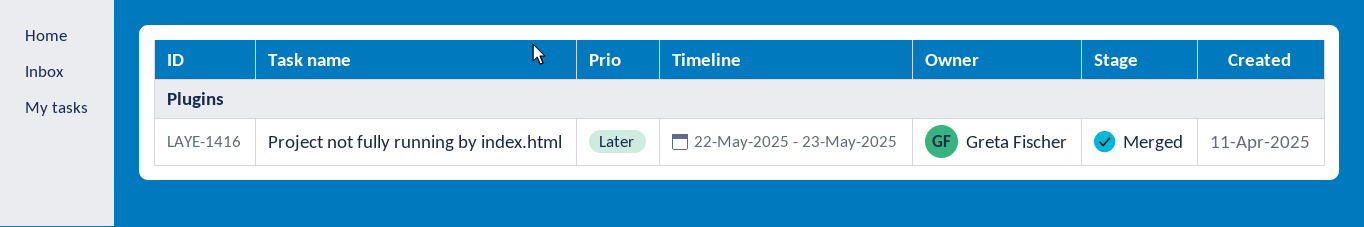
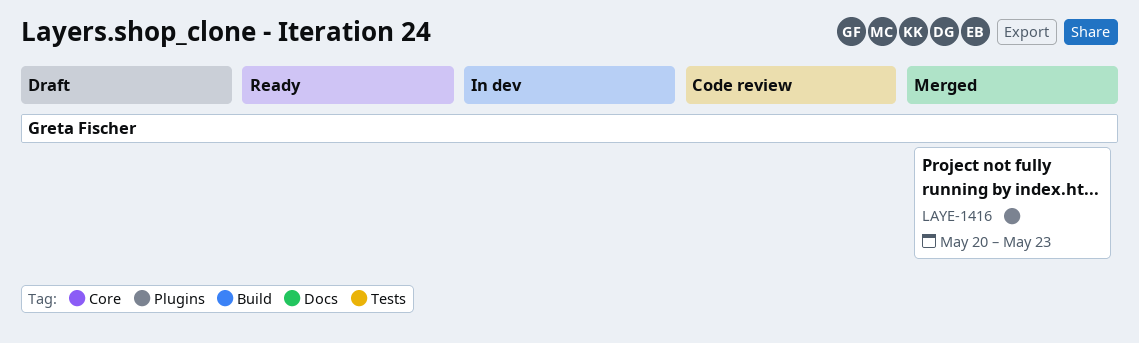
LAYE-1416, start: May 22 -> May 20

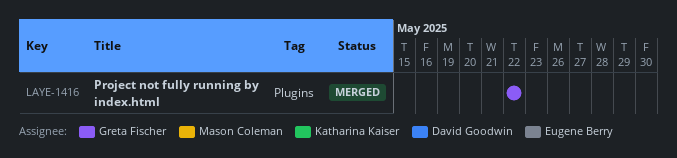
LAYE-1416, start: May 20 -> May 22
LAYE-1416, due: May 23 -> May 22

